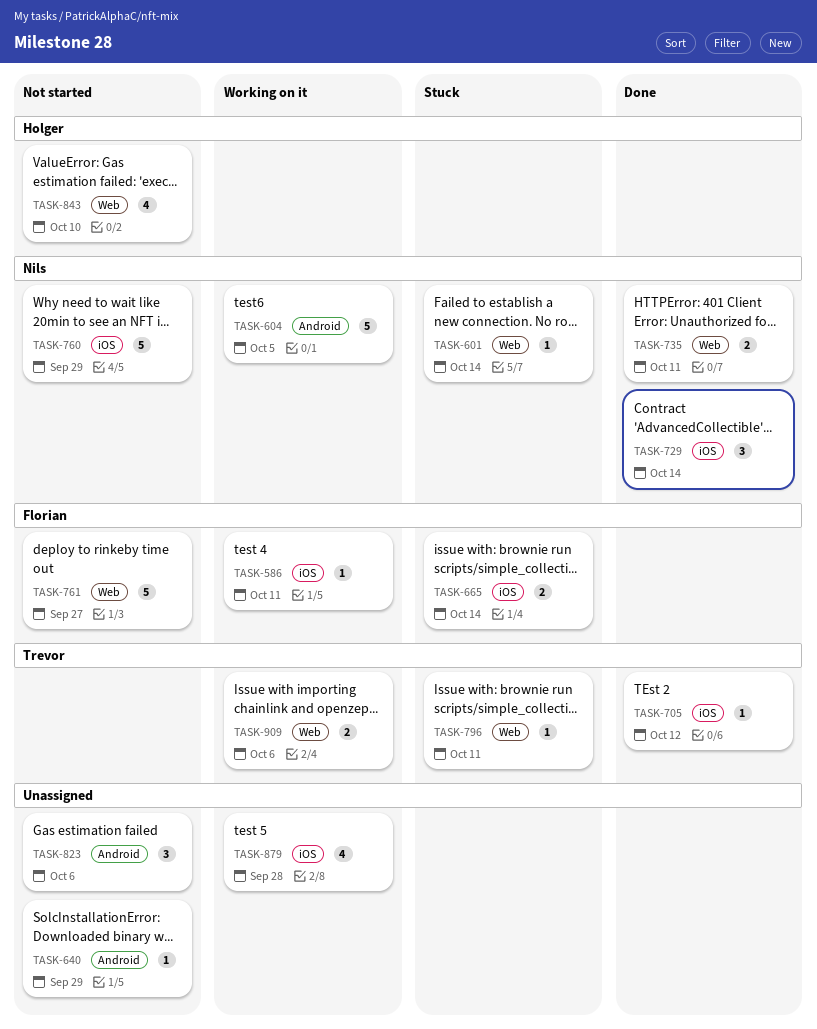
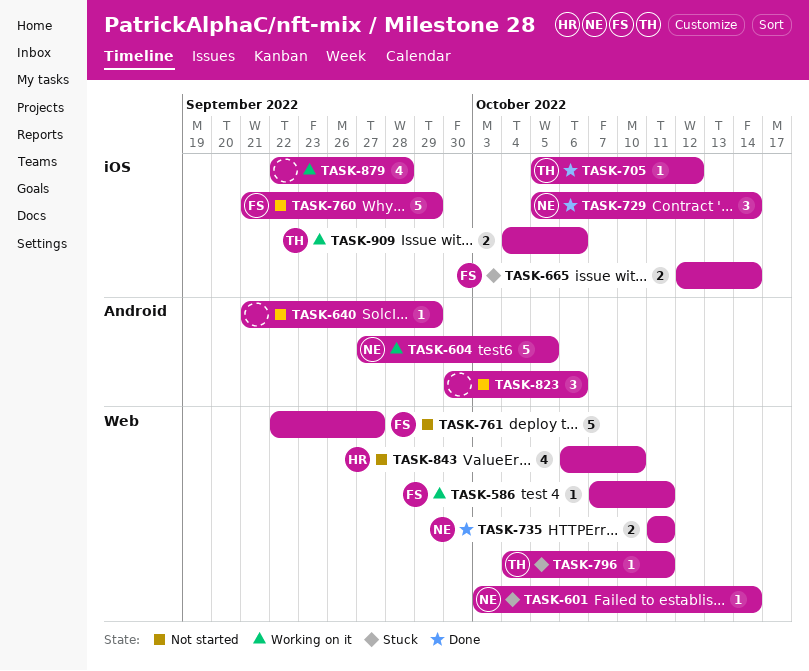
TASK-586, label: iOS -> Web
TASK-760, owner: Nils -> Florian
TASK-909, label: Web -> iOS

